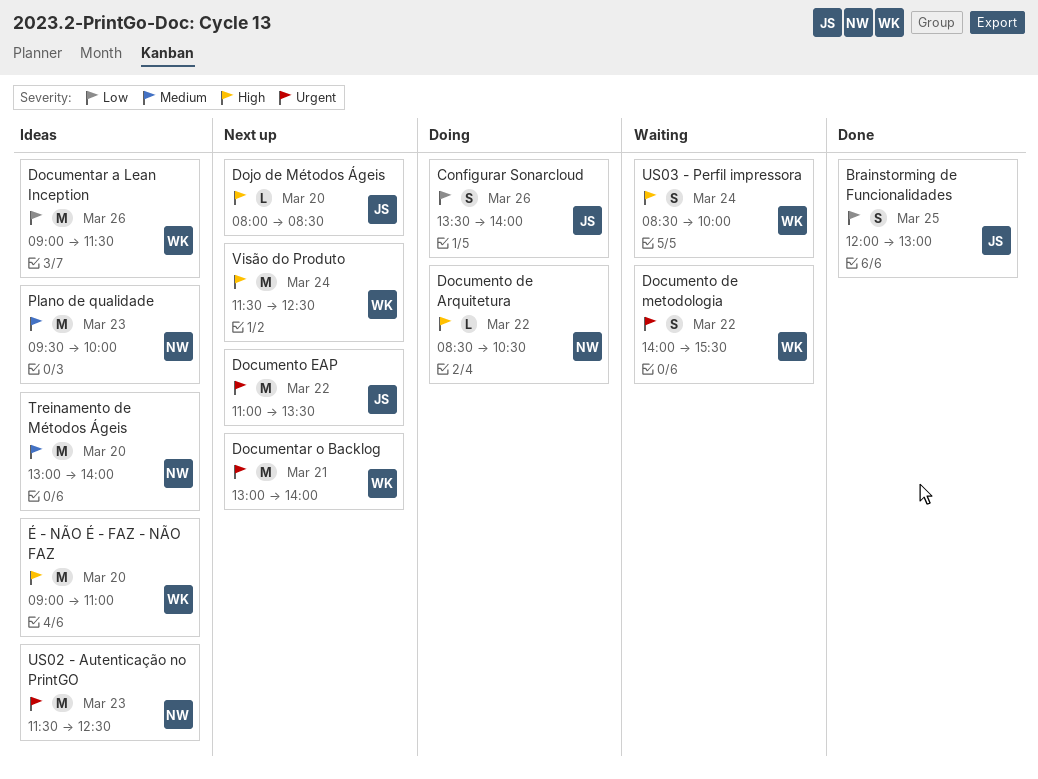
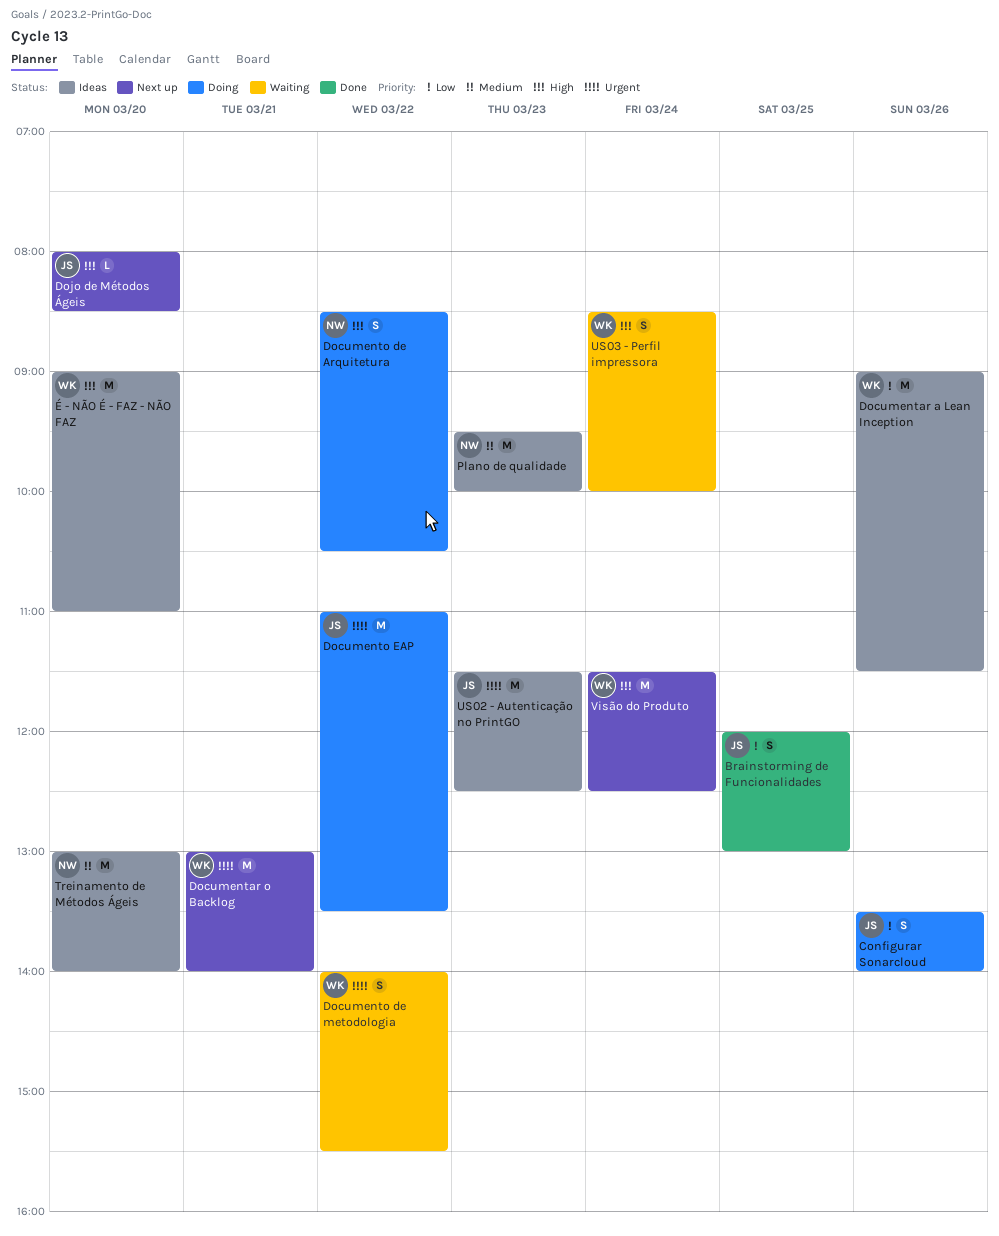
Documento de Arquitetura, estimate: L -> S
Documento EAP, status: Next up -> Doing
US02 - Autenticação no PrintGO, owner: NW -> JS

